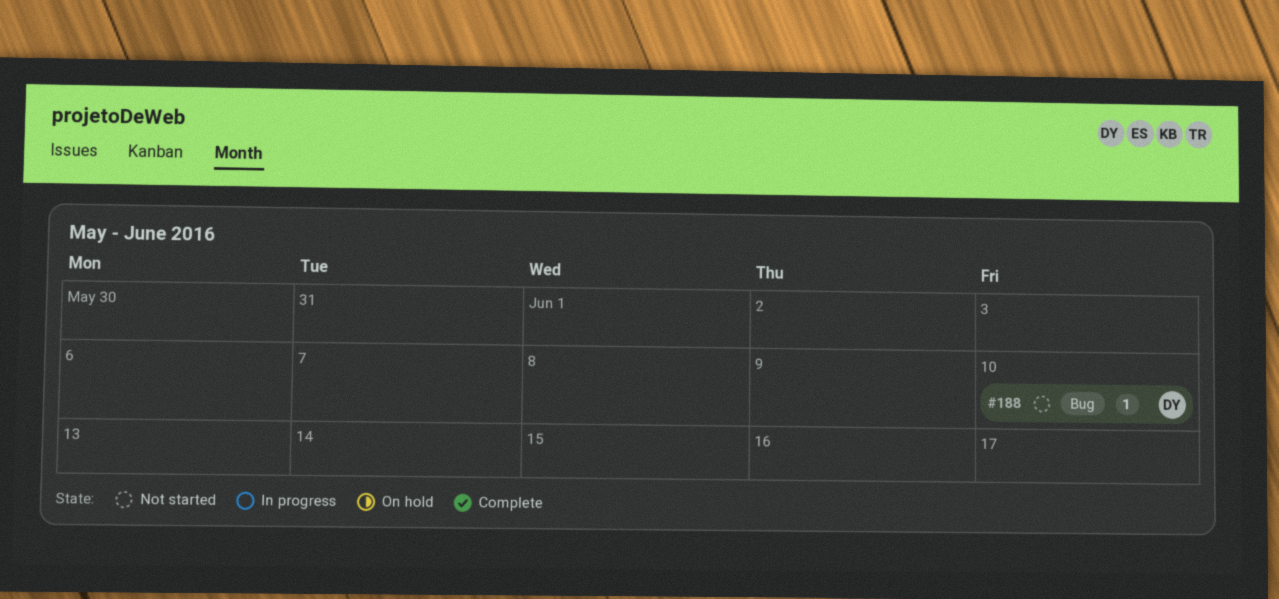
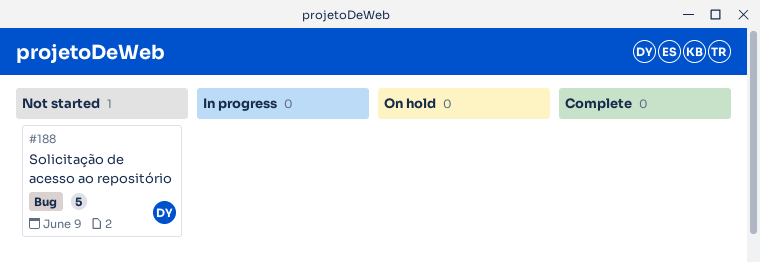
#188, estimate: 1 -> 5
#188, due: Jun 10 -> Jun 9

